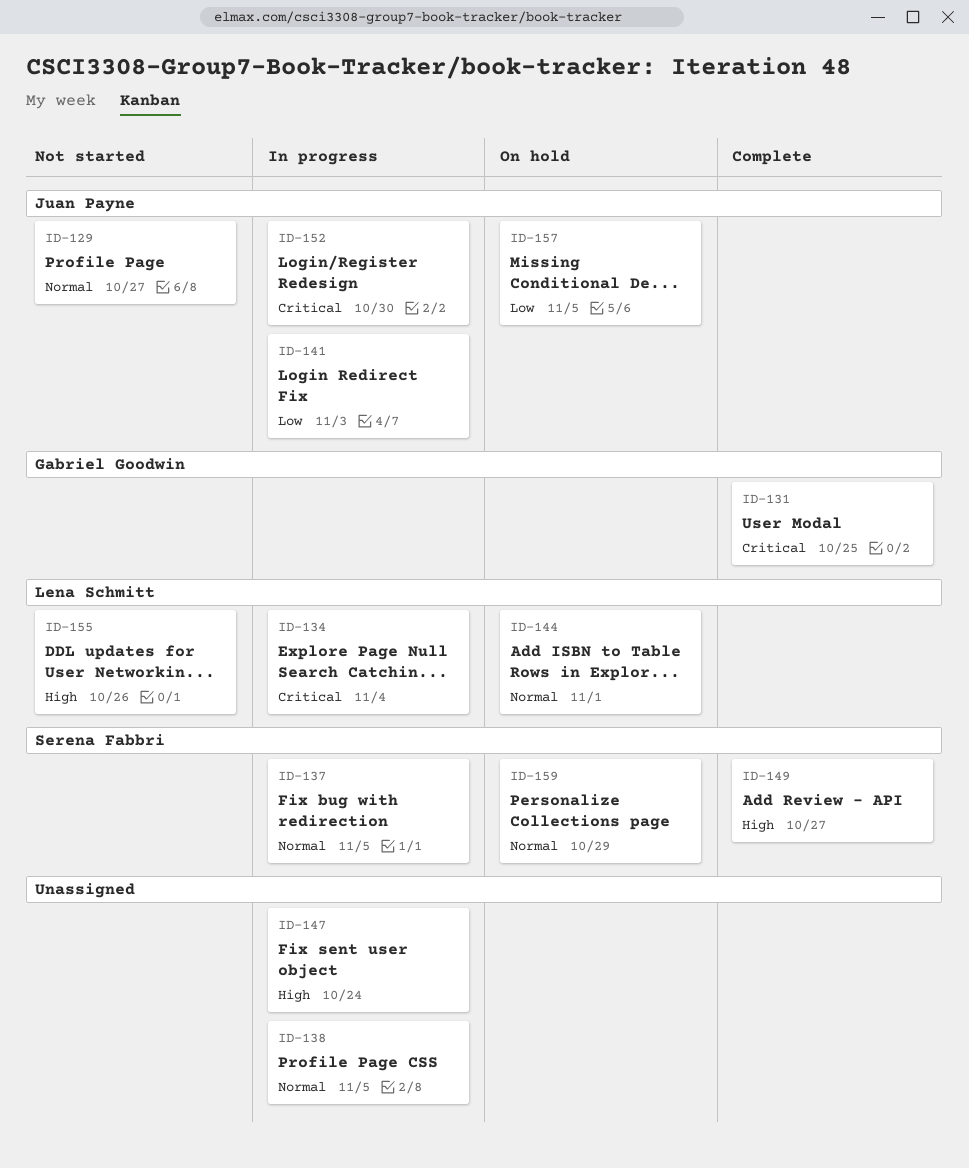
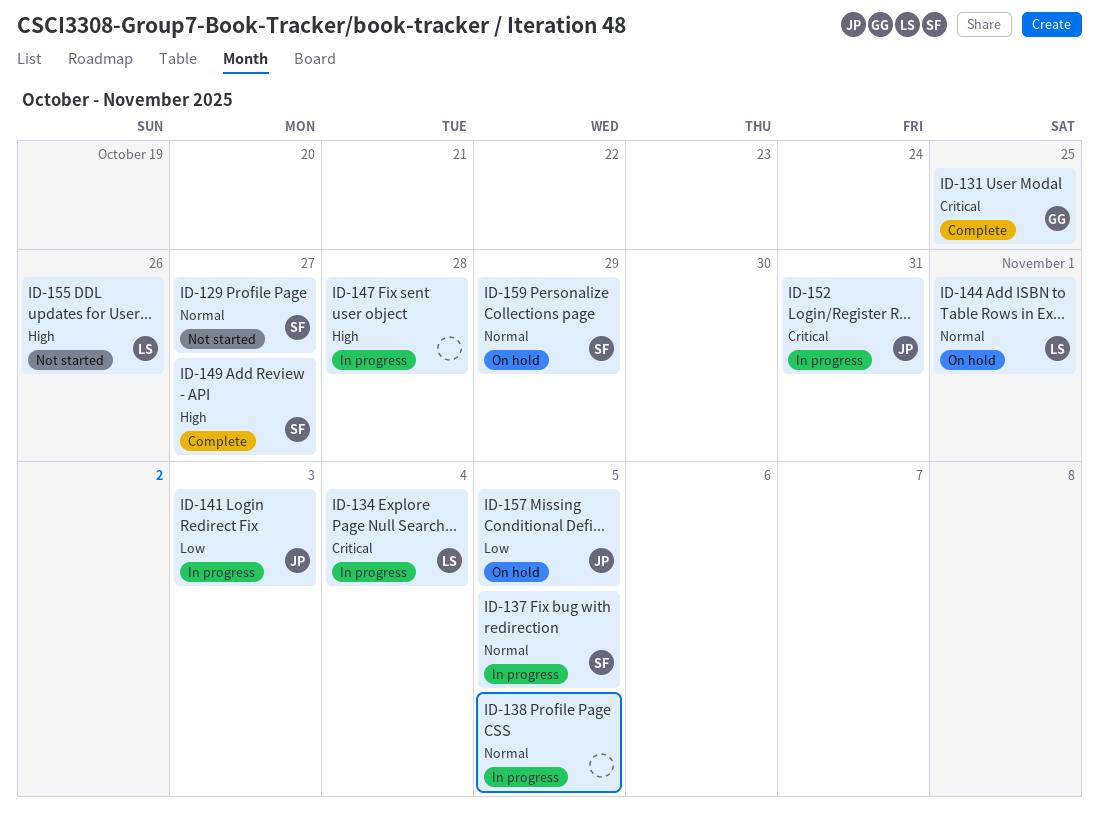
ID-129, owner: Juan Payne -> Serena Fabbri
ID-147, due: Oct 24 -> Oct 28
ID-152, due: Oct 30 -> Oct 31

